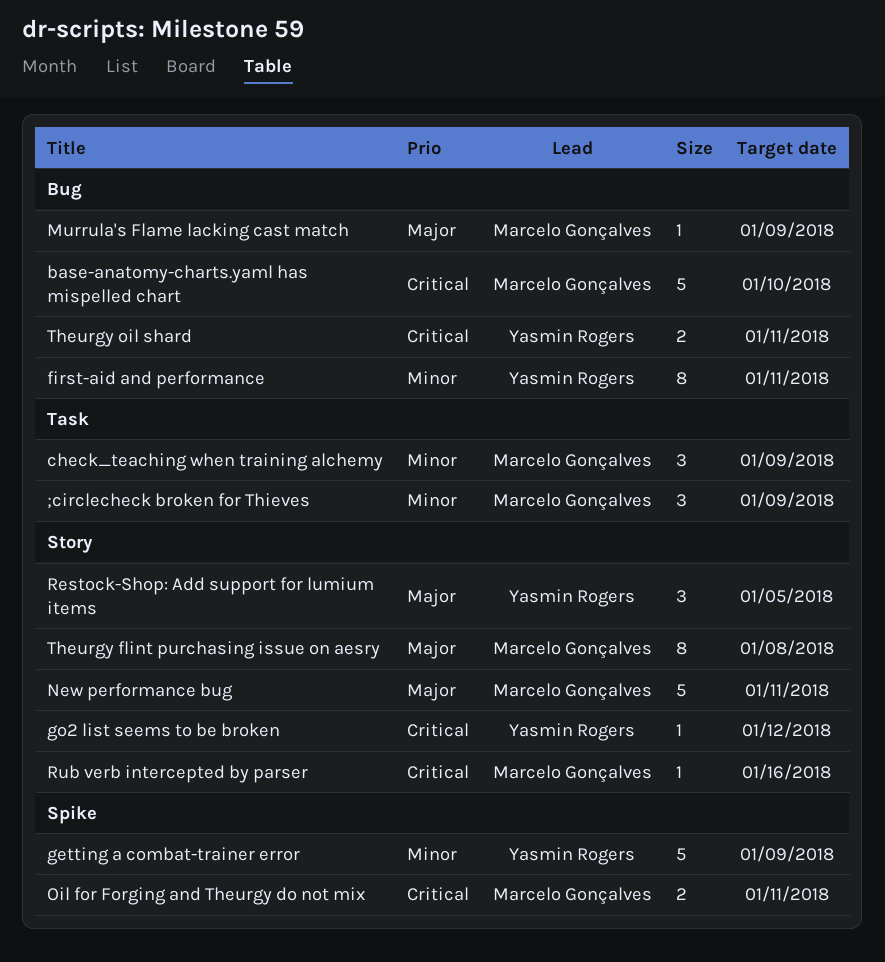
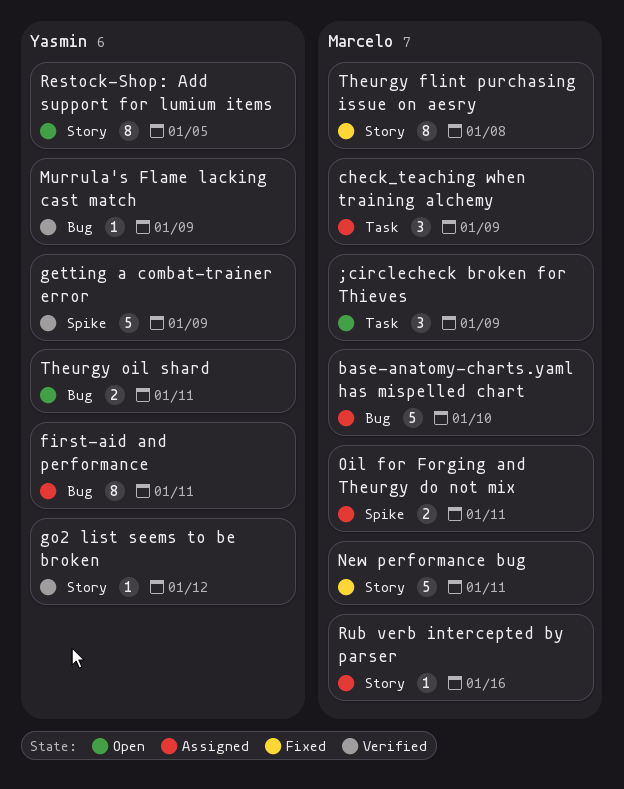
Murrula's Flame lacking cast match, owner: Marcelo Gonçalves -> Yasmin Rogers
Restock-Shop: Add support for lumium items, estimate: 3 -> 8

